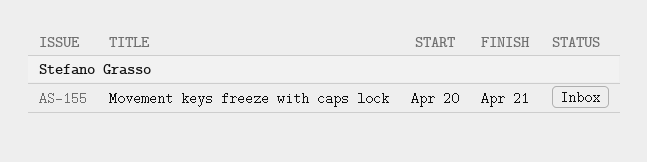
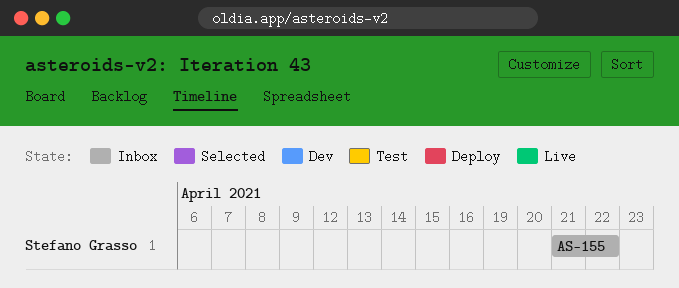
AS-155, start: Apr 20 -> Apr 21
AS-155, due: Apr 21 -> Apr 22

